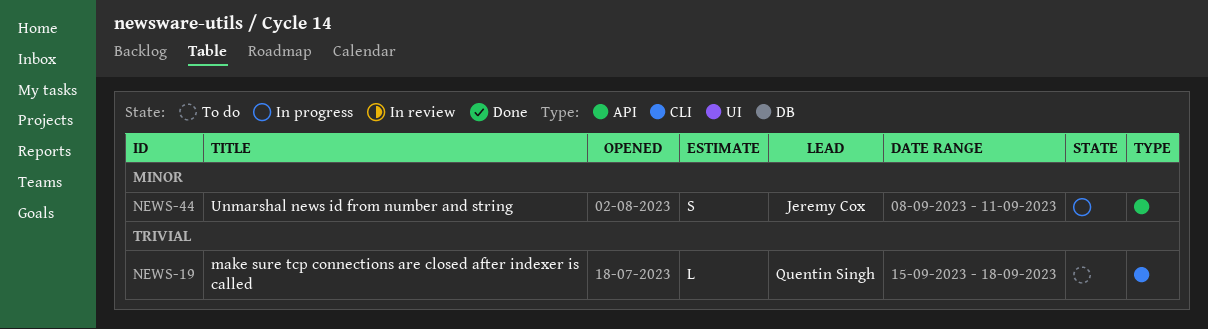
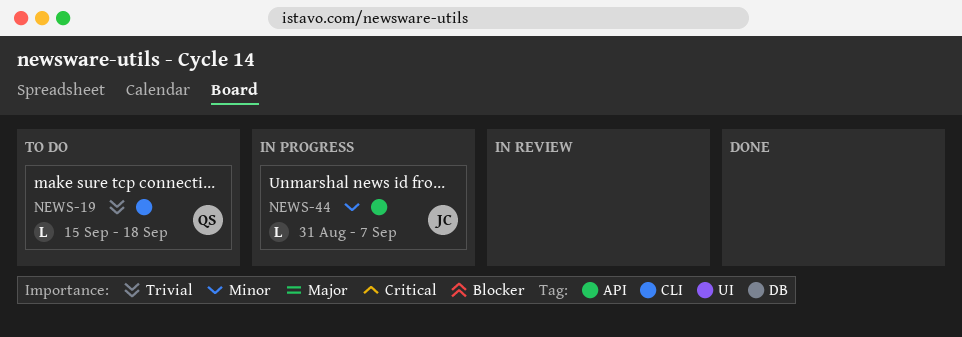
NEWS-44, estimate: S -> L
NEWS-44, start: Sep 8 -> Aug 31
NEWS-44, due: Sep 11 -> Sep 7

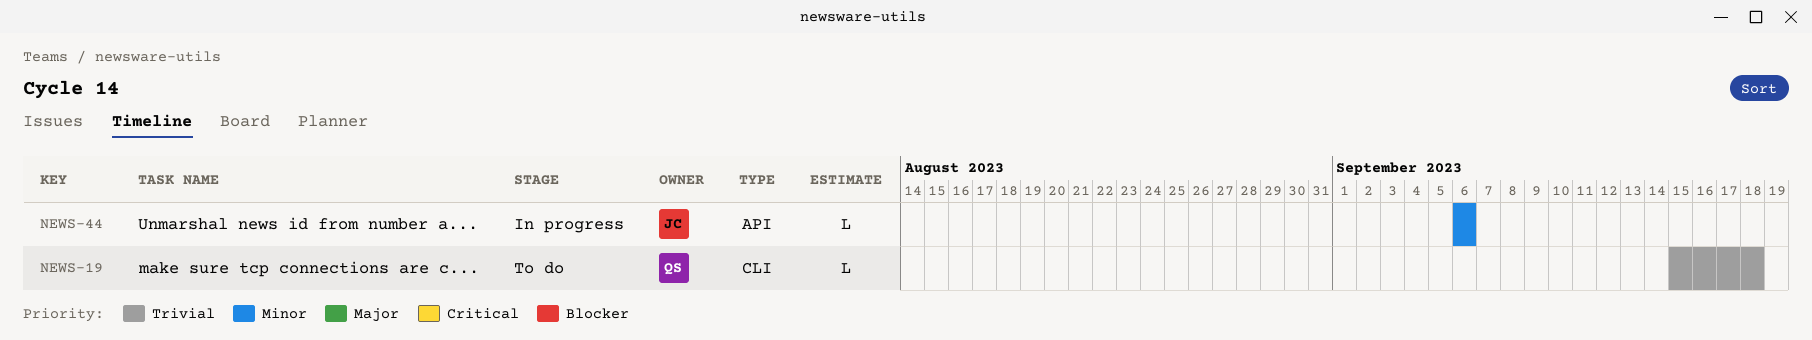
NEWS-44, start: Aug 31 -> Sep 6
NEWS-44, due: Sep 7 -> Sep 6

